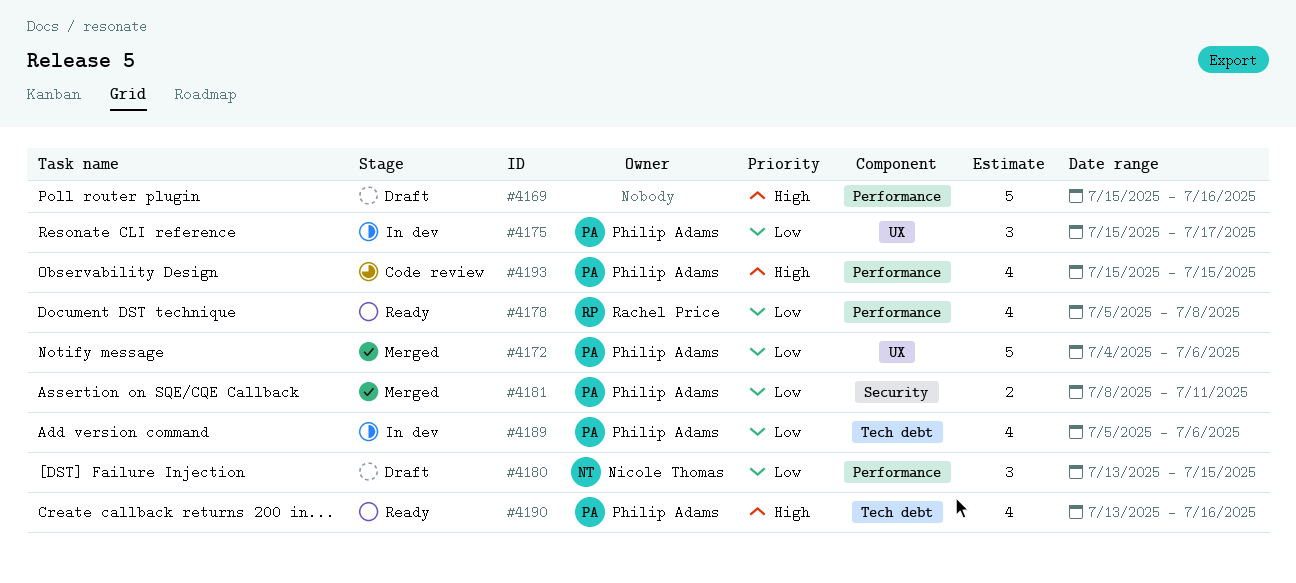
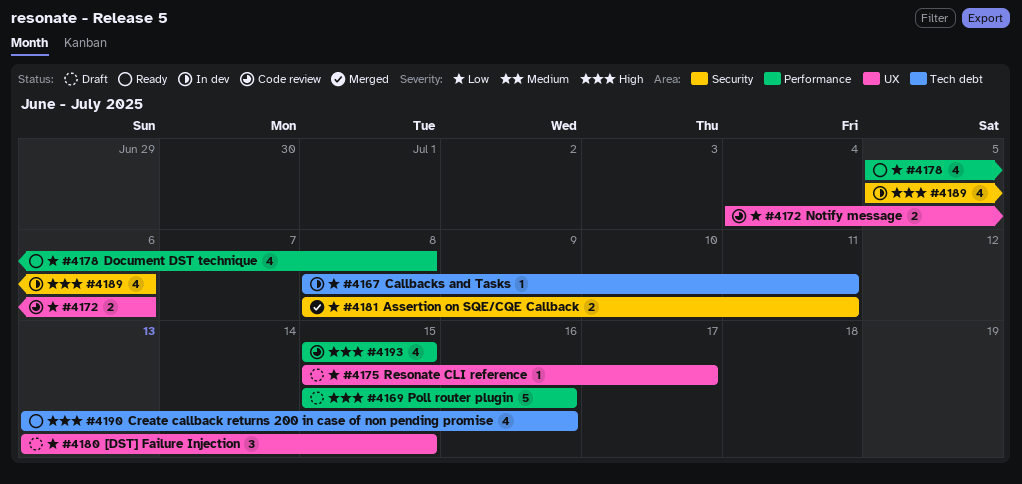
#4167: none -> present
#4172, status: Merged -> Code review
#4172, estimate: 5 -> 2
#4175, status: In dev -> Draft
#4175, estimate: 3 -> 1
#4180, label: Performance -> UX
#4189, priority: Low -> High
#4189, label: Tech debt -> Security

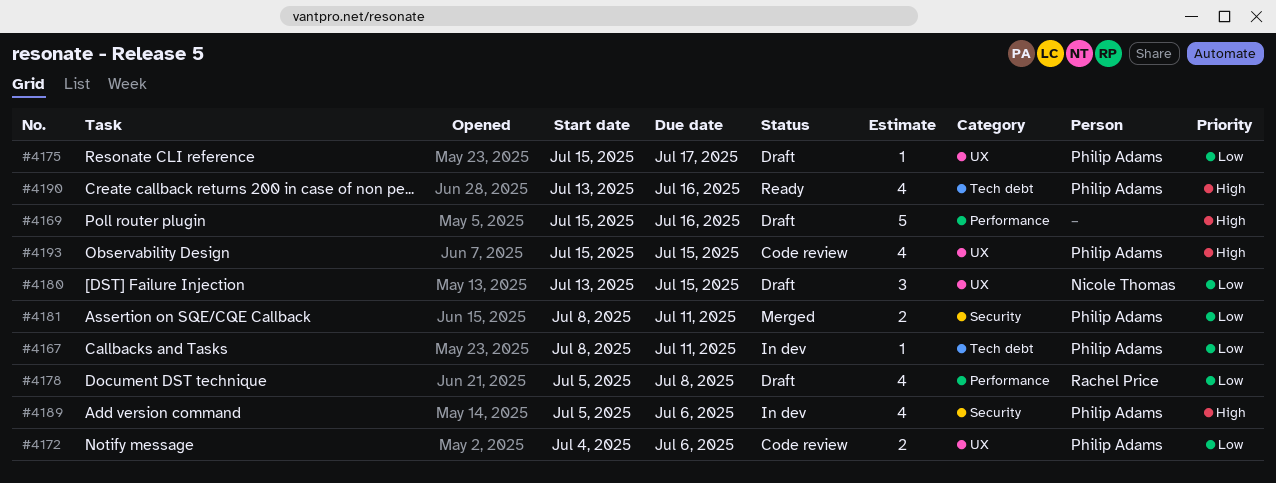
#4178, status: Ready -> Draft
#4193, label: Performance -> UX

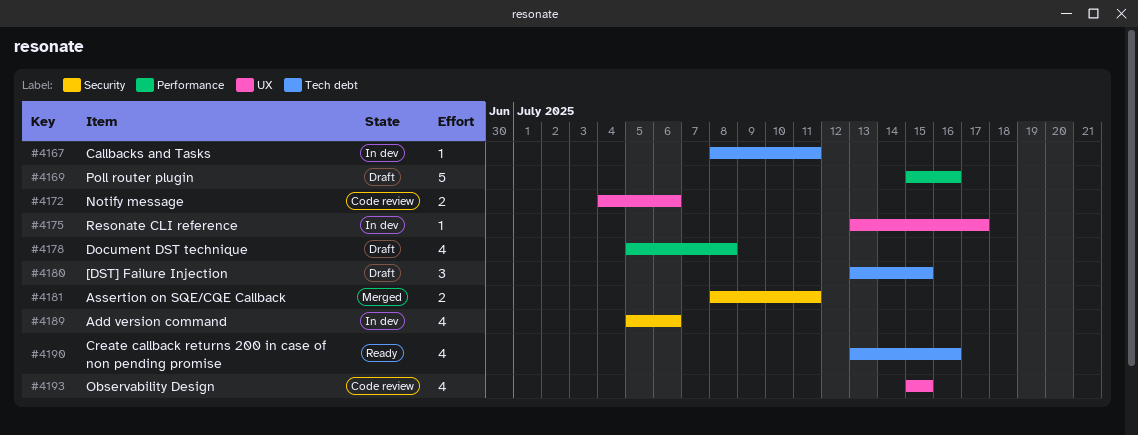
#4175, status: Draft -> In dev
#4175, start: Jul 15 -> Jul 13
#4180, label: UX -> Tech debt

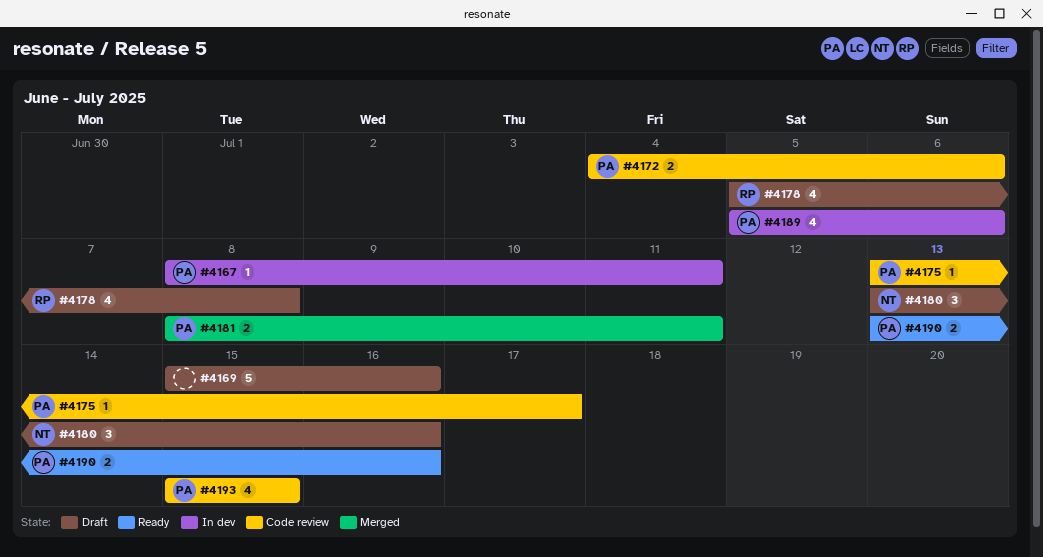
#4175, status: In dev -> Code review
#4180, due: Jul 15 -> Jul 16
#4190, estimate: 4 -> 2

